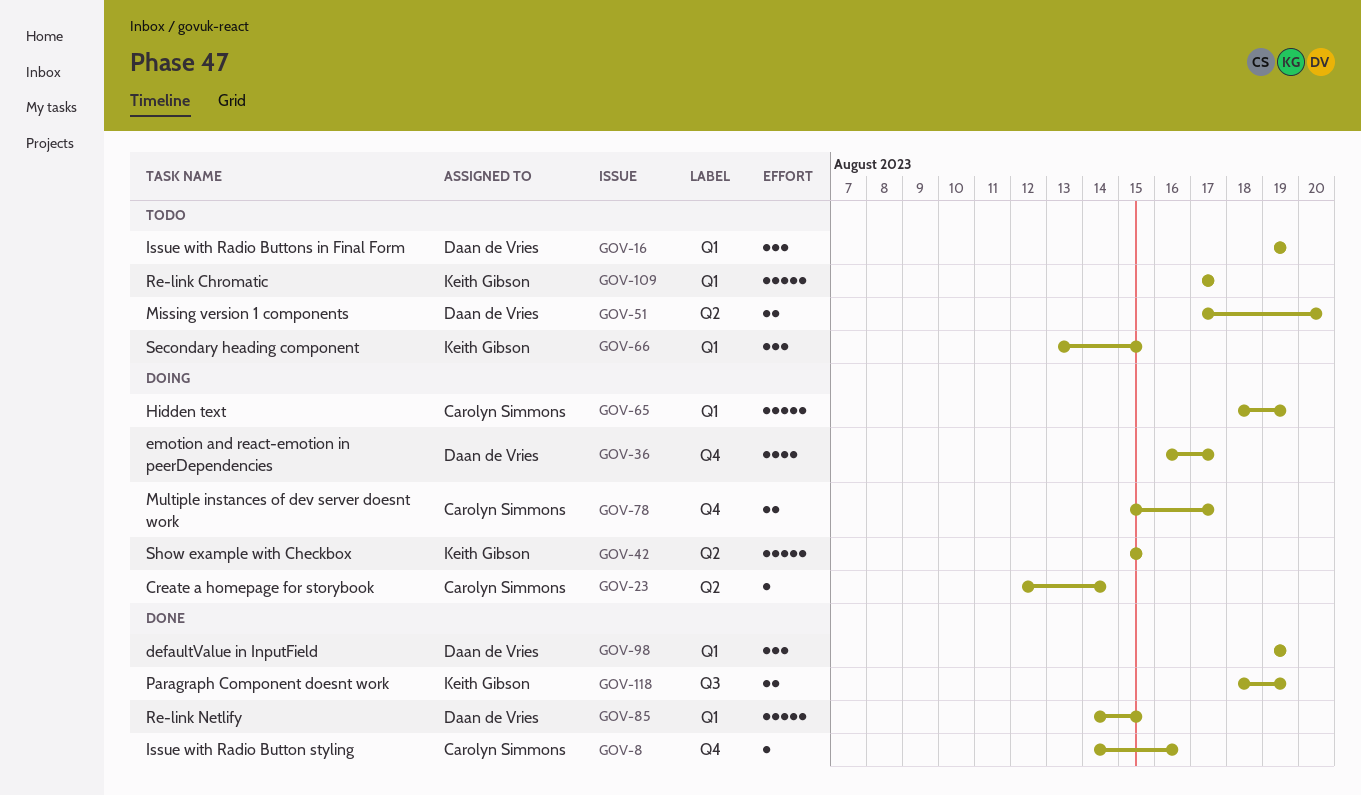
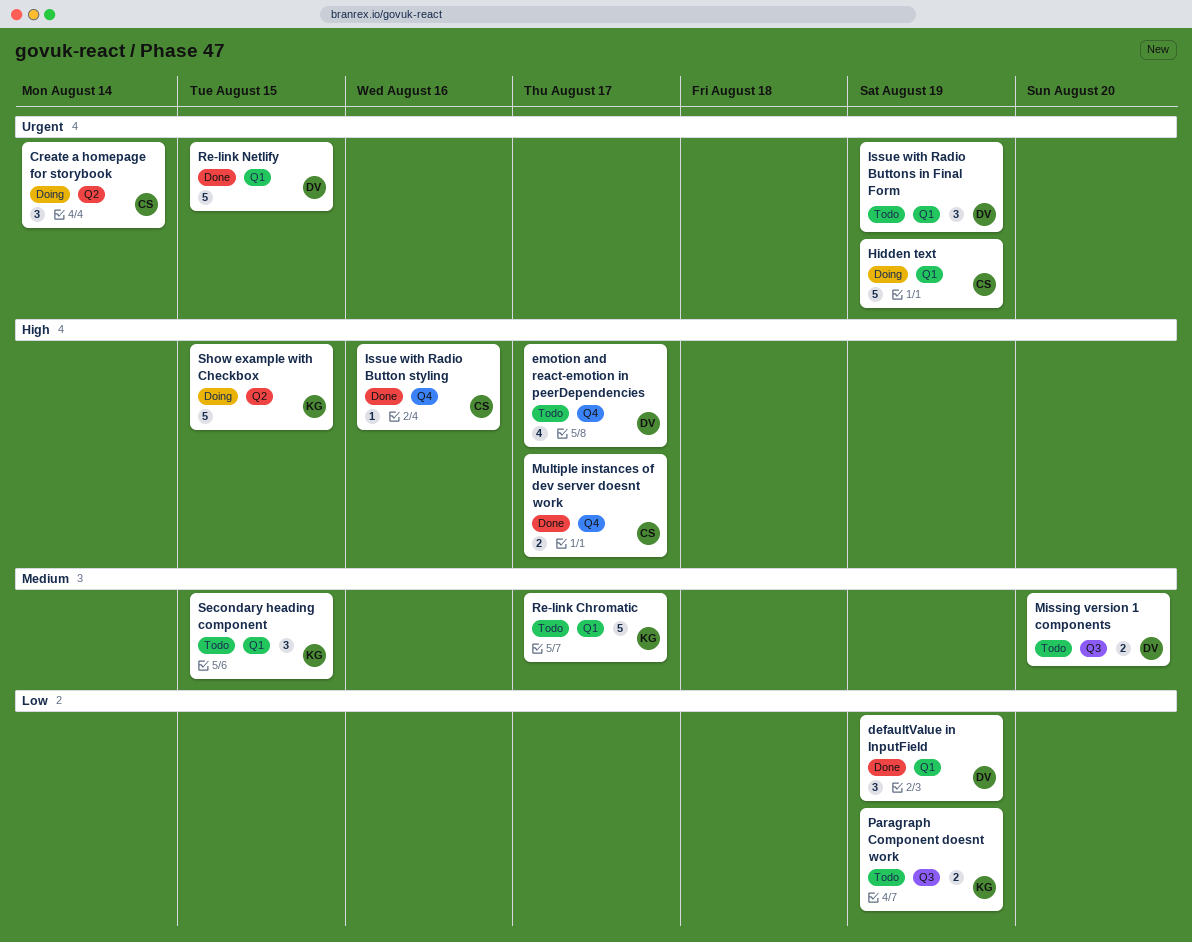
Create a homepage for storybook, estimate: 1 -> 3
emotion and react-emotion in peerDependencies, status: Doing -> Todo
Missing version 1 components, label: Q2 -> Q3
Multiple instances of dev server doesnt work, status: Doing -> Done
Paragraph Component doesnt work, status: Done -> Todo

